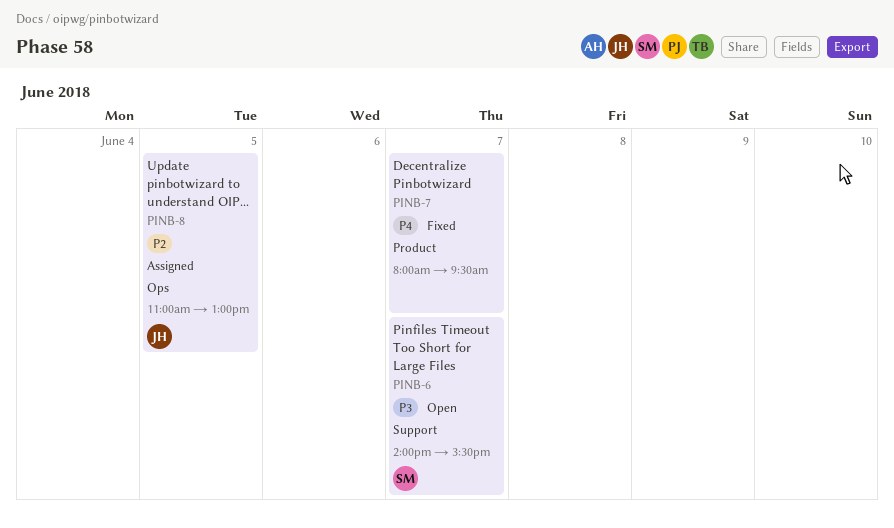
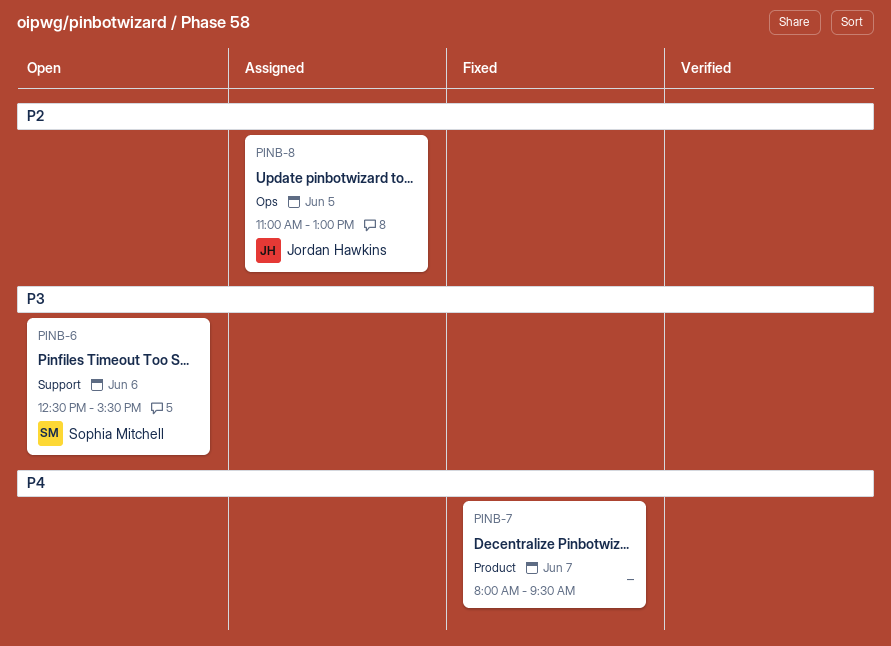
PINB-6, day: Jun 7 -> Jun 6
PINB-6, begins: 14:00 -> 12:30

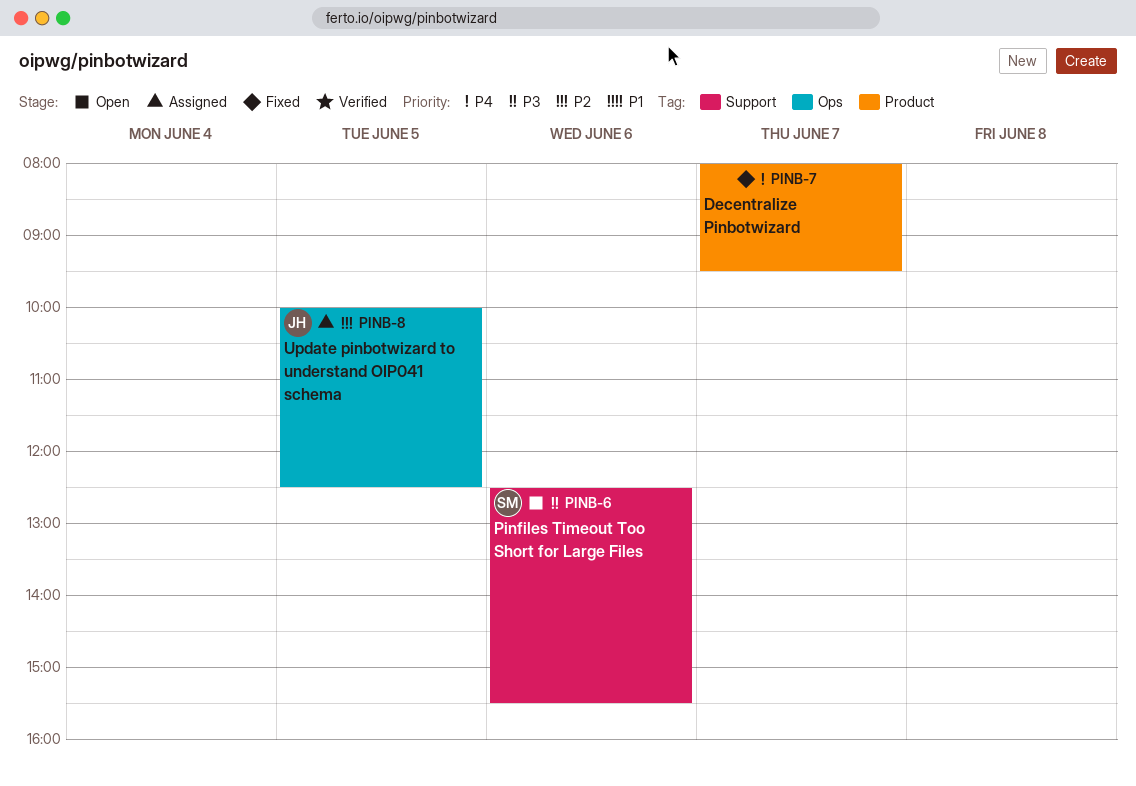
PINB-8, begins: 11:00 -> 10:00
PINB-8, ends: 13:00 -> 12:30

